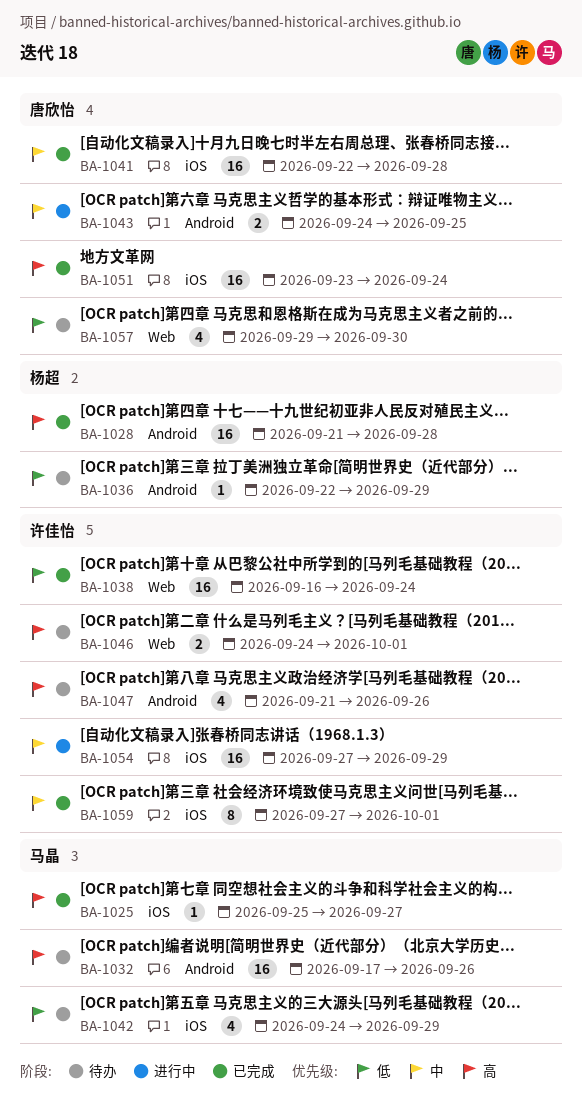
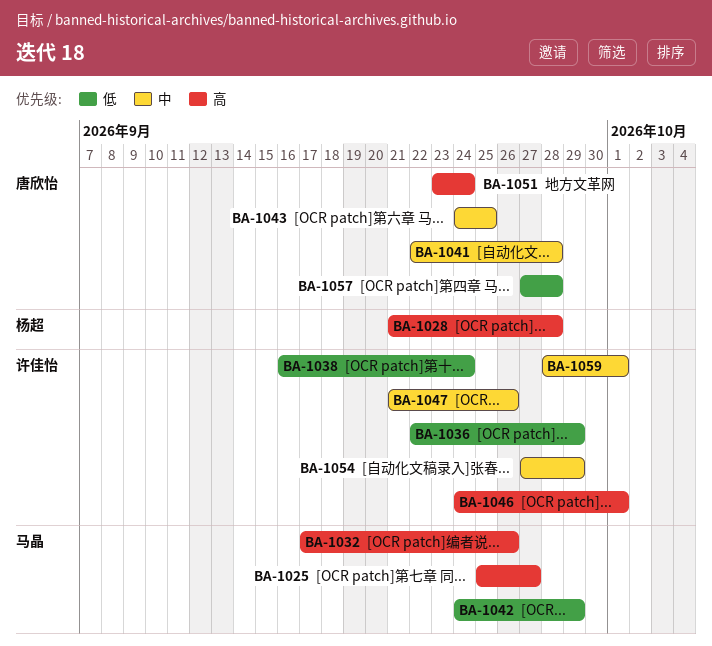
BA-1036, owner: 杨超 -> 许佳怡
BA-1047, priority: 高 -> 中
BA-1057, start: Sep 29 -> Sep 27
BA-1057, due: Sep 30 -> Sep 28
BA-1059, start: Sep 27 -> Sep 28

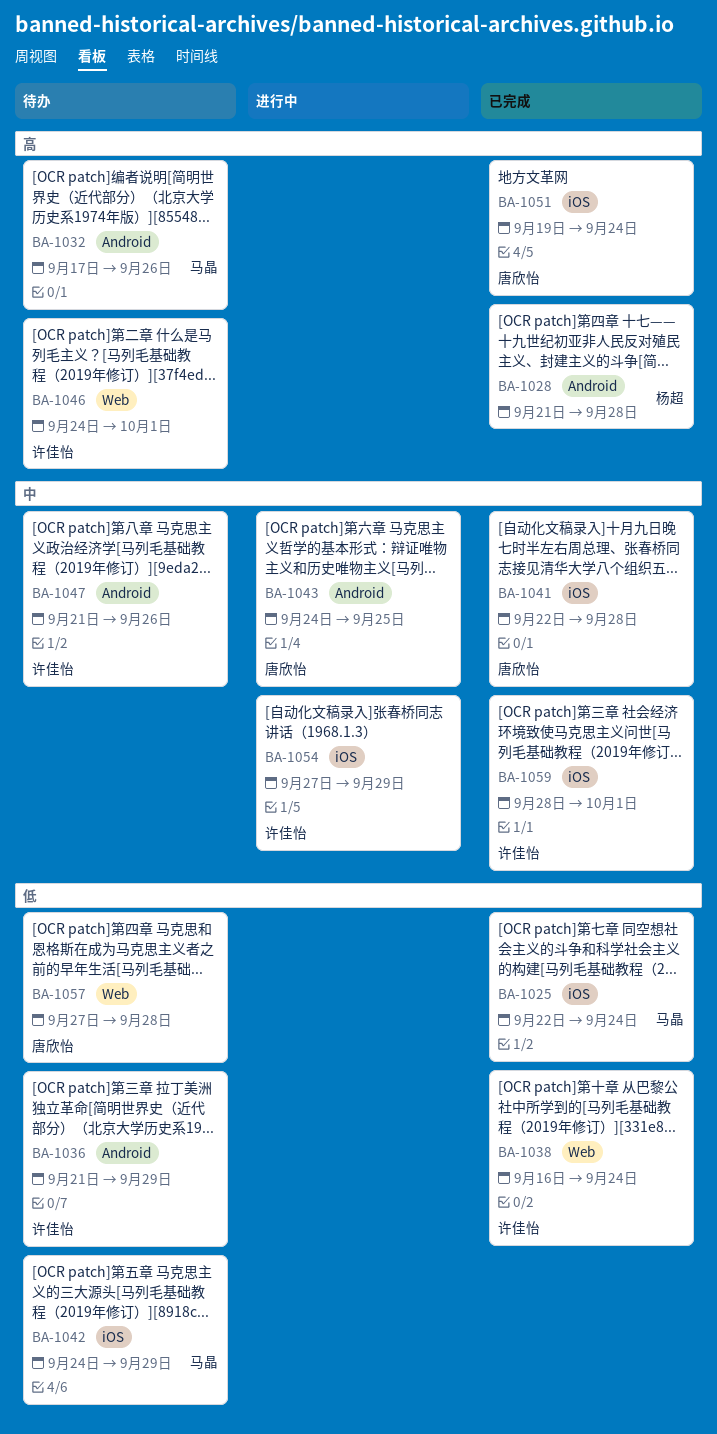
BA-1025, priority: 高 -> 低
BA-1025, start: Sep 25 -> Sep 22
BA-1025, due: Sep 27 -> Sep 24
BA-1036, start: Sep 22 -> Sep 21
BA-1051, start: Sep 23 -> Sep 19

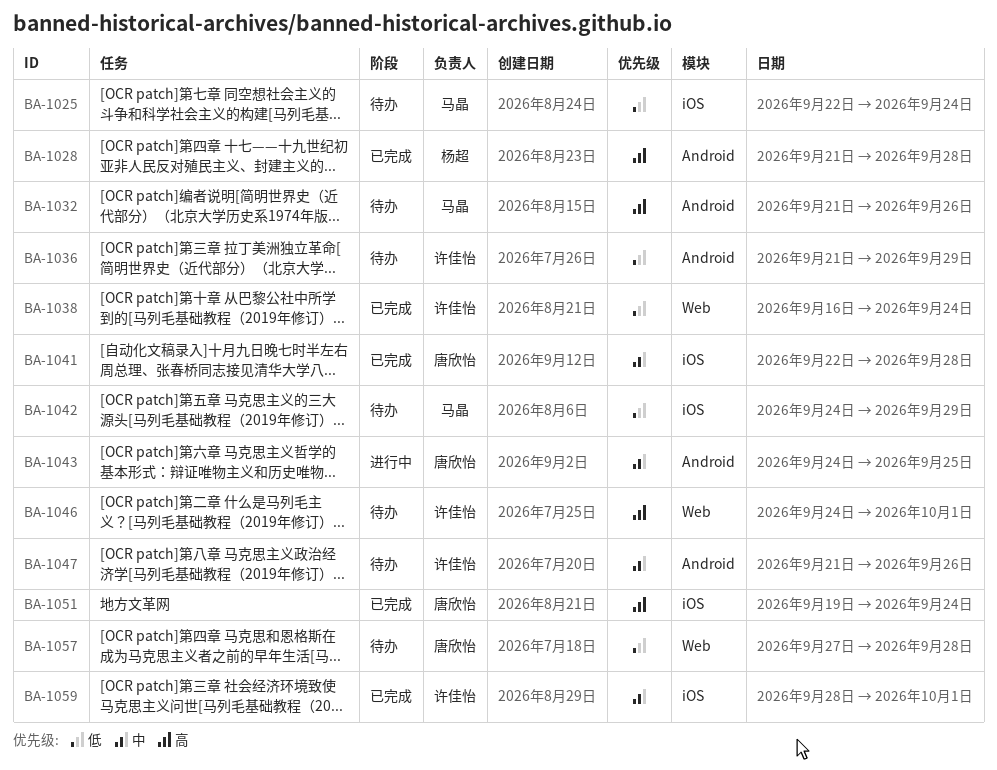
BA-1025, status: 已完成 -> 待办
BA-1032, start: Sep 17 -> Sep 21
BA-1054: present -> none

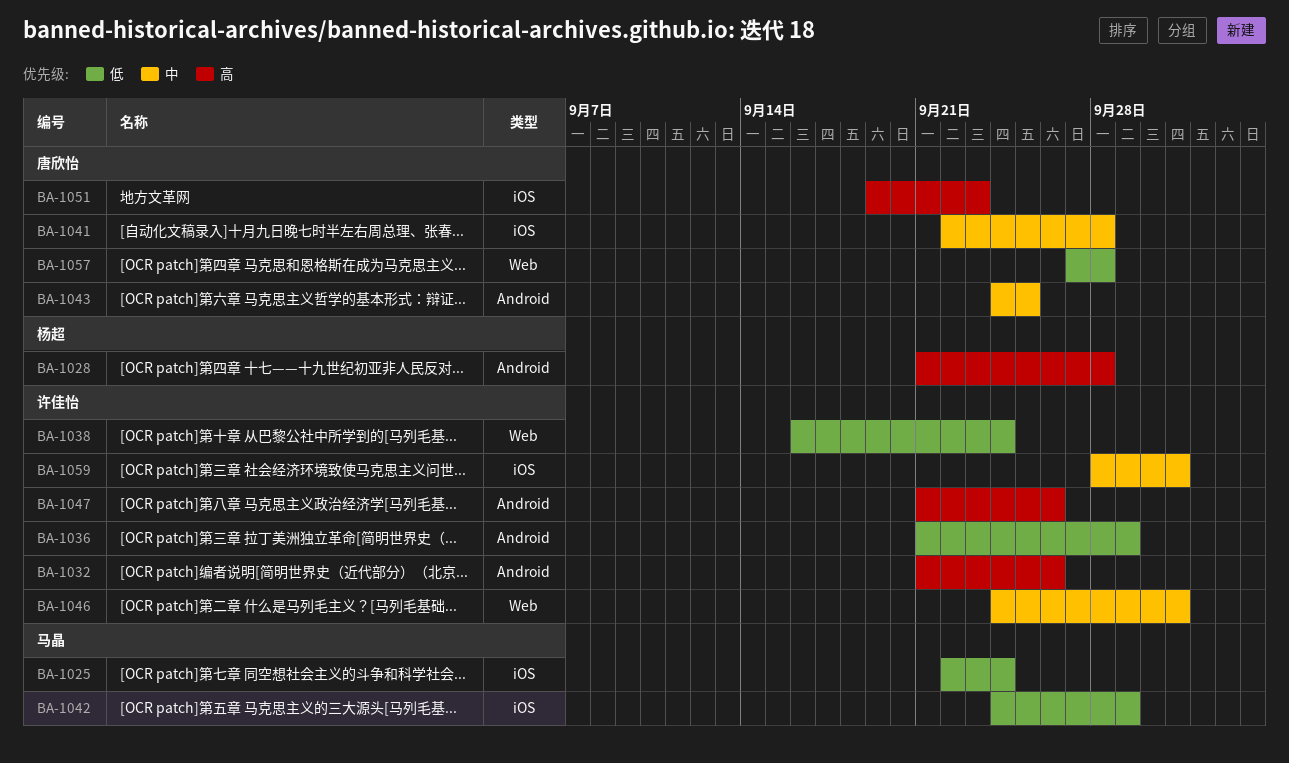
BA-1032, owner: 马晶 -> 许佳怡
BA-1046, priority: 高 -> 中
BA-1047, priority: 中 -> 高
BA-1051, due: Sep 24 -> Sep 23

